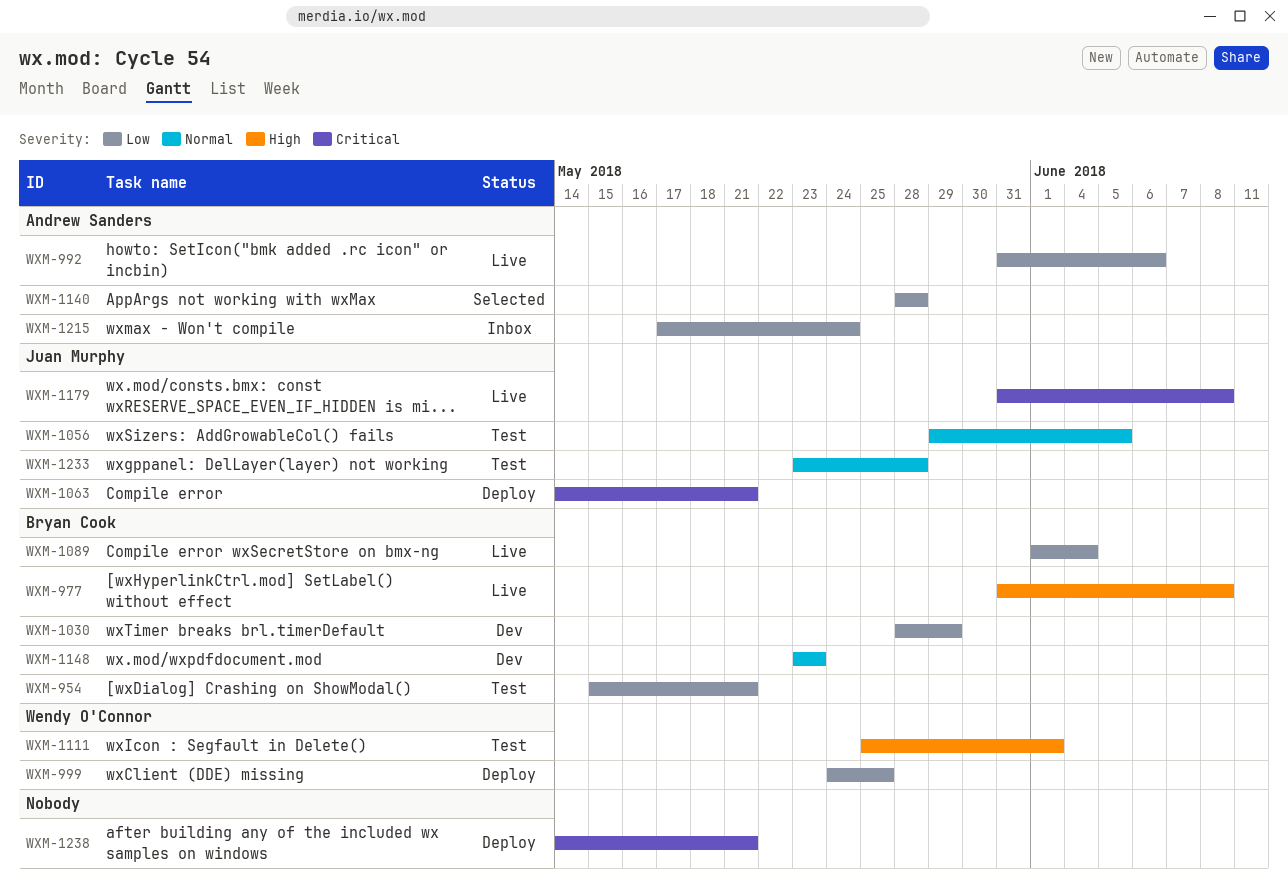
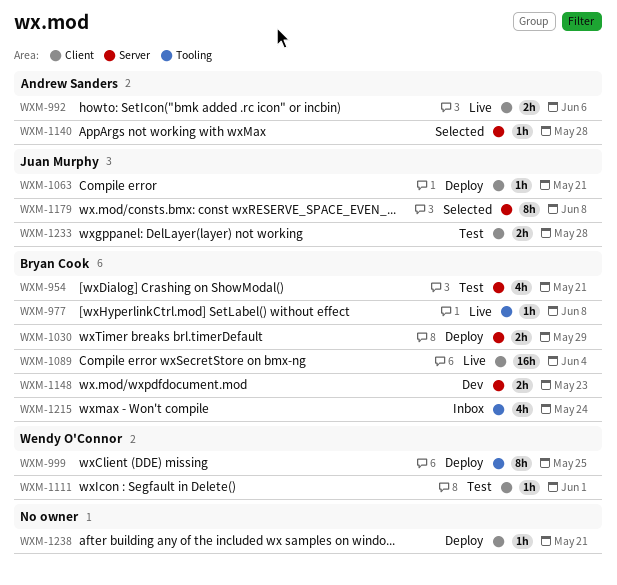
WXM-1030, status: Dev -> Deploy
WXM-1056: present -> none
WXM-1179, status: Live -> Selected
WXM-1215, owner: Andrew Sanders -> Bryan Cook

